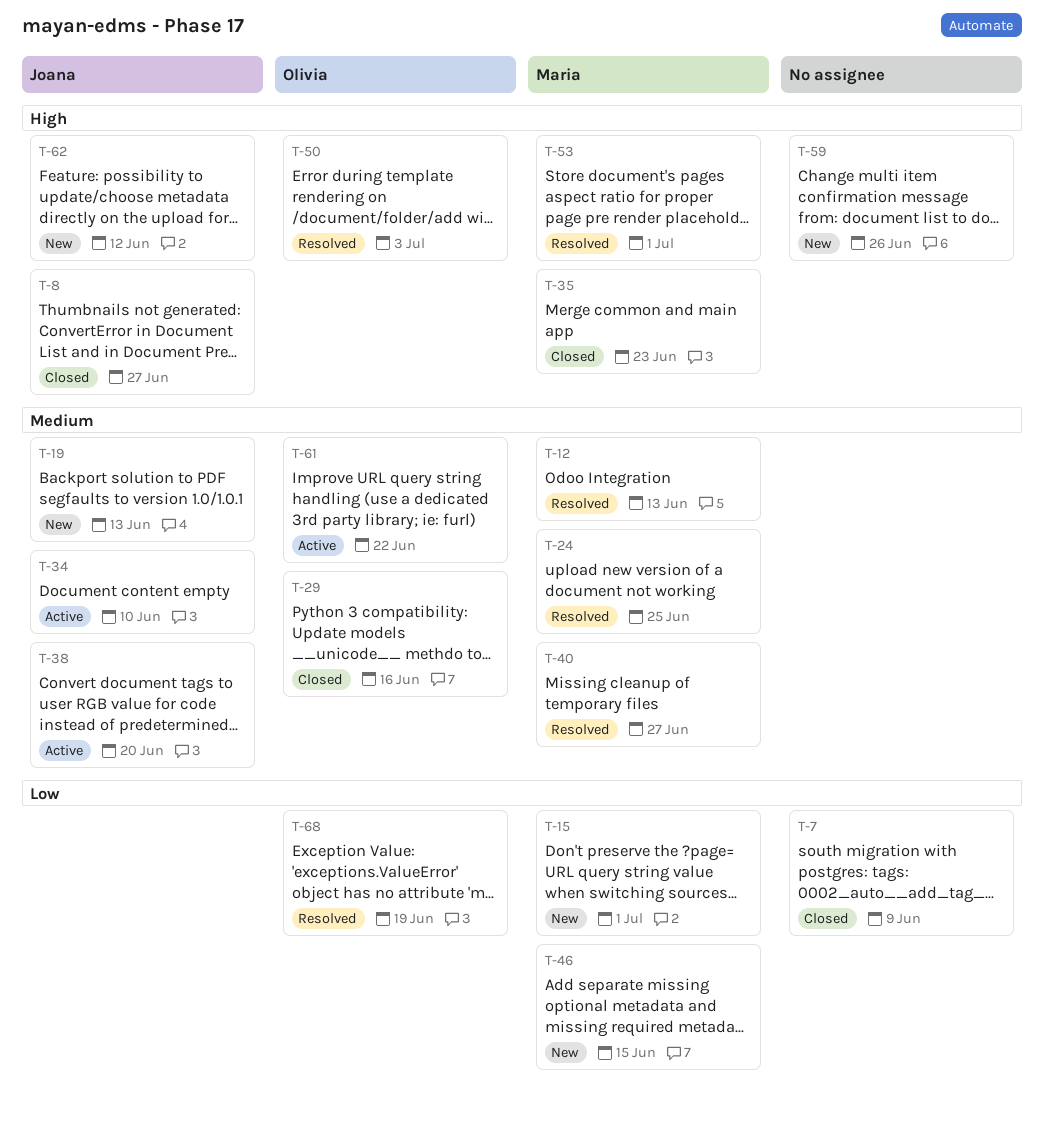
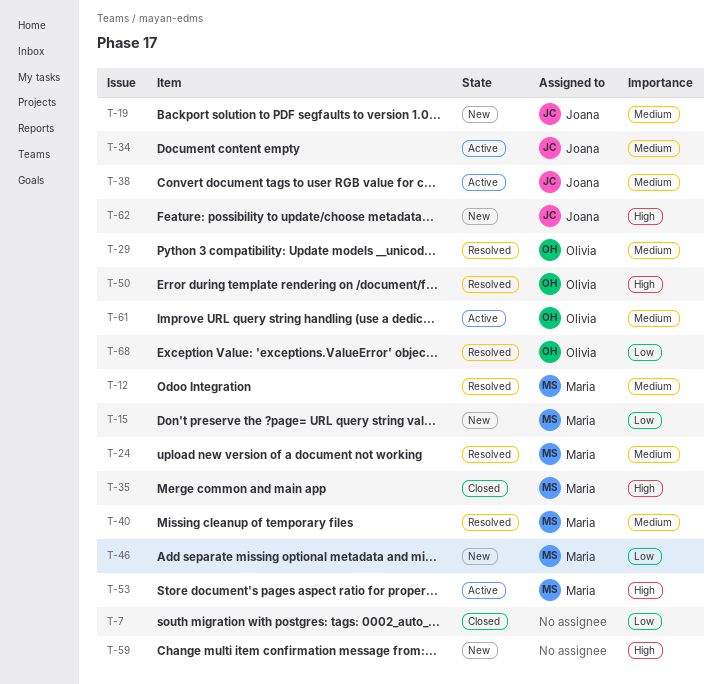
T-8: present -> none
T-29, status: Closed -> Resolved
T-53, status: Resolved -> Active

